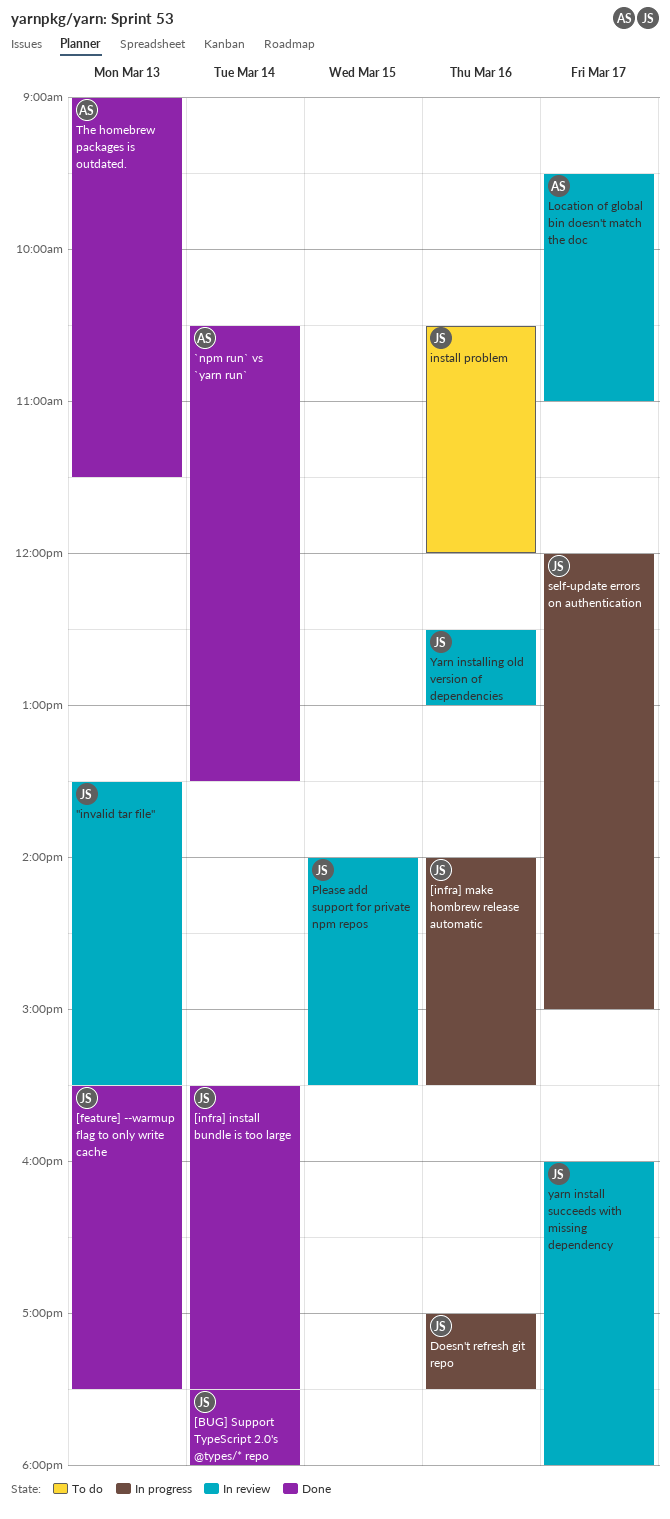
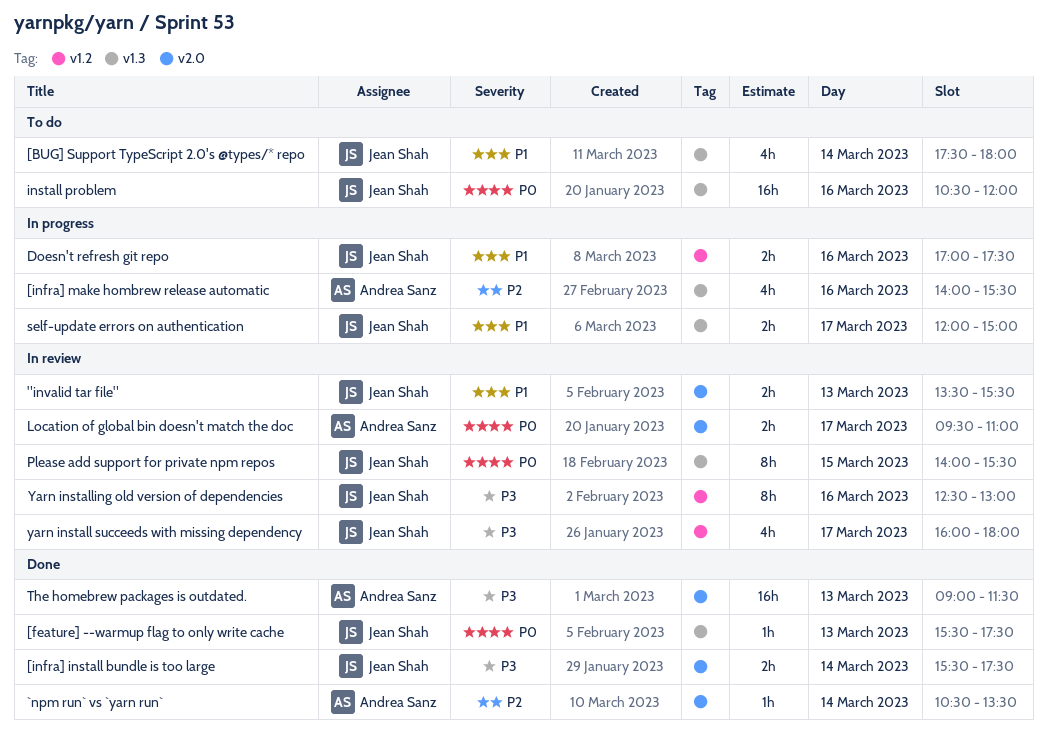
[BUG] Support TypeScript 2.0's @types/* repo, status: Done -> To do
[infra] make hombrew release automatic, owner: Jean Shah -> Andrea Sanz

